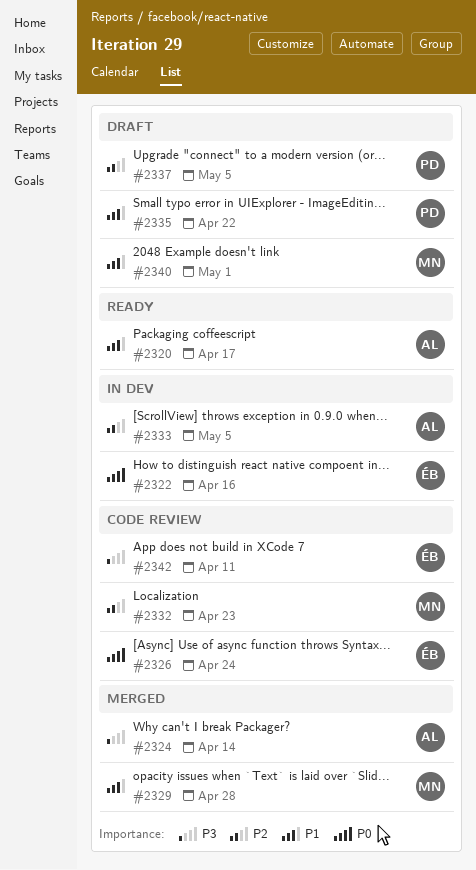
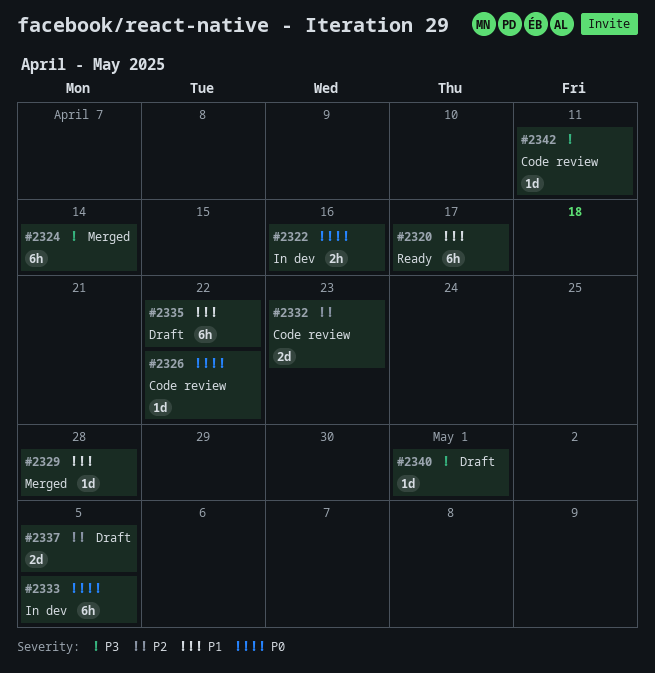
#2326, due: Apr 24 -> Apr 22
#2333, priority: P2 -> P0
#2340, priority: P1 -> P3

